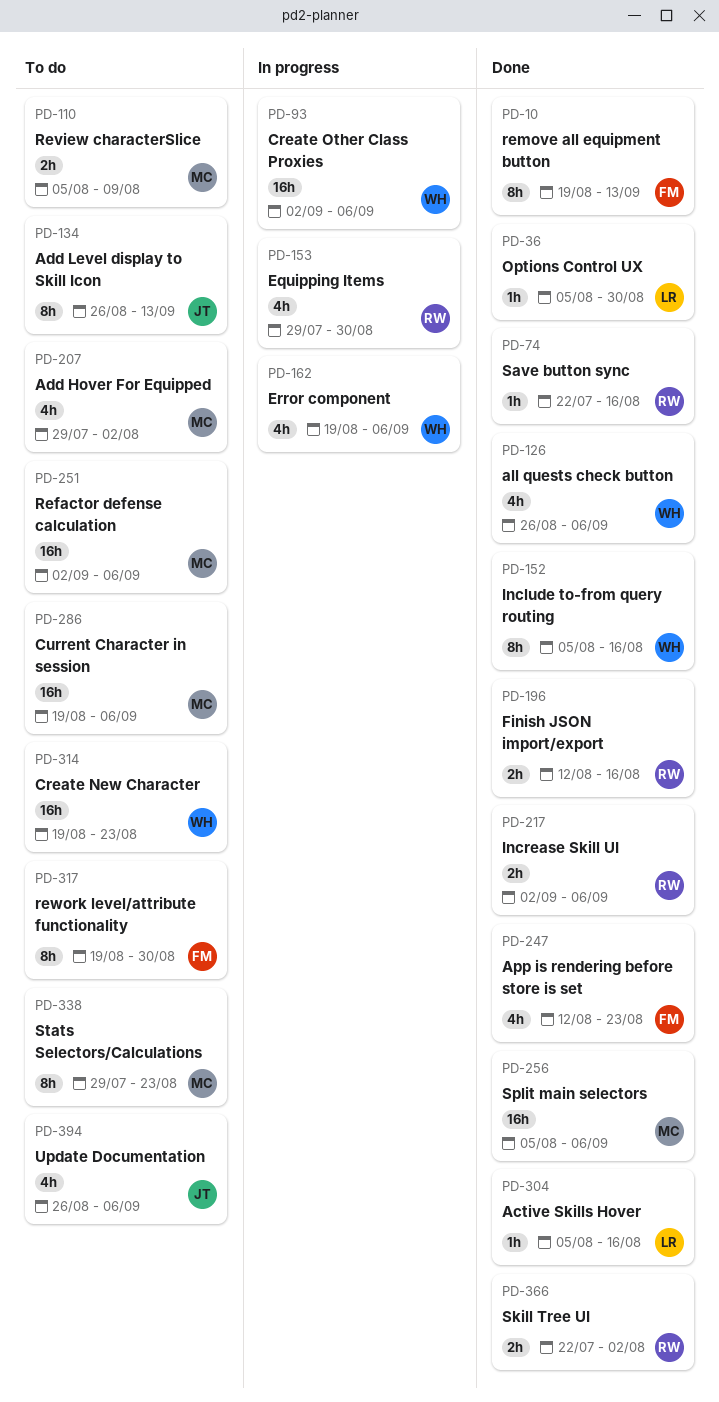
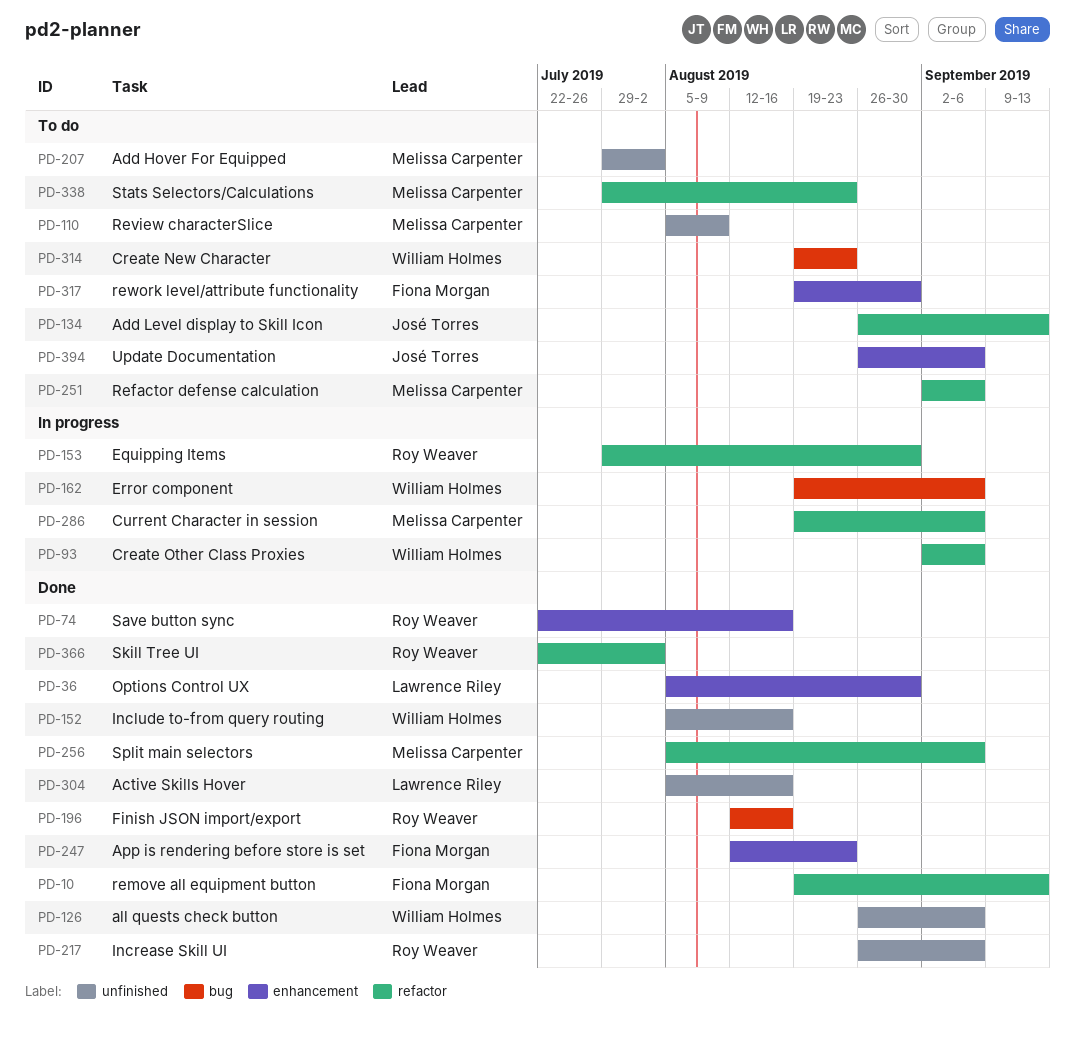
PD-217, start: Sep 2 -> Aug 26
PD-286, status: To do -> In progress

